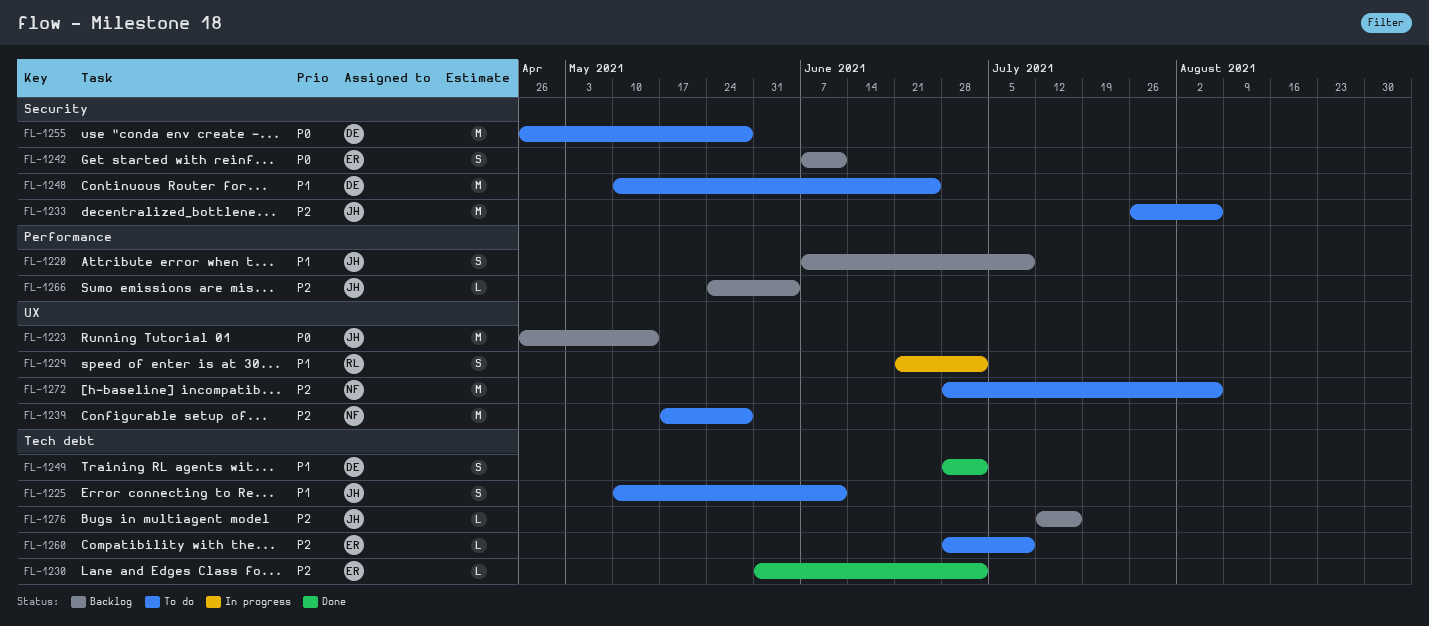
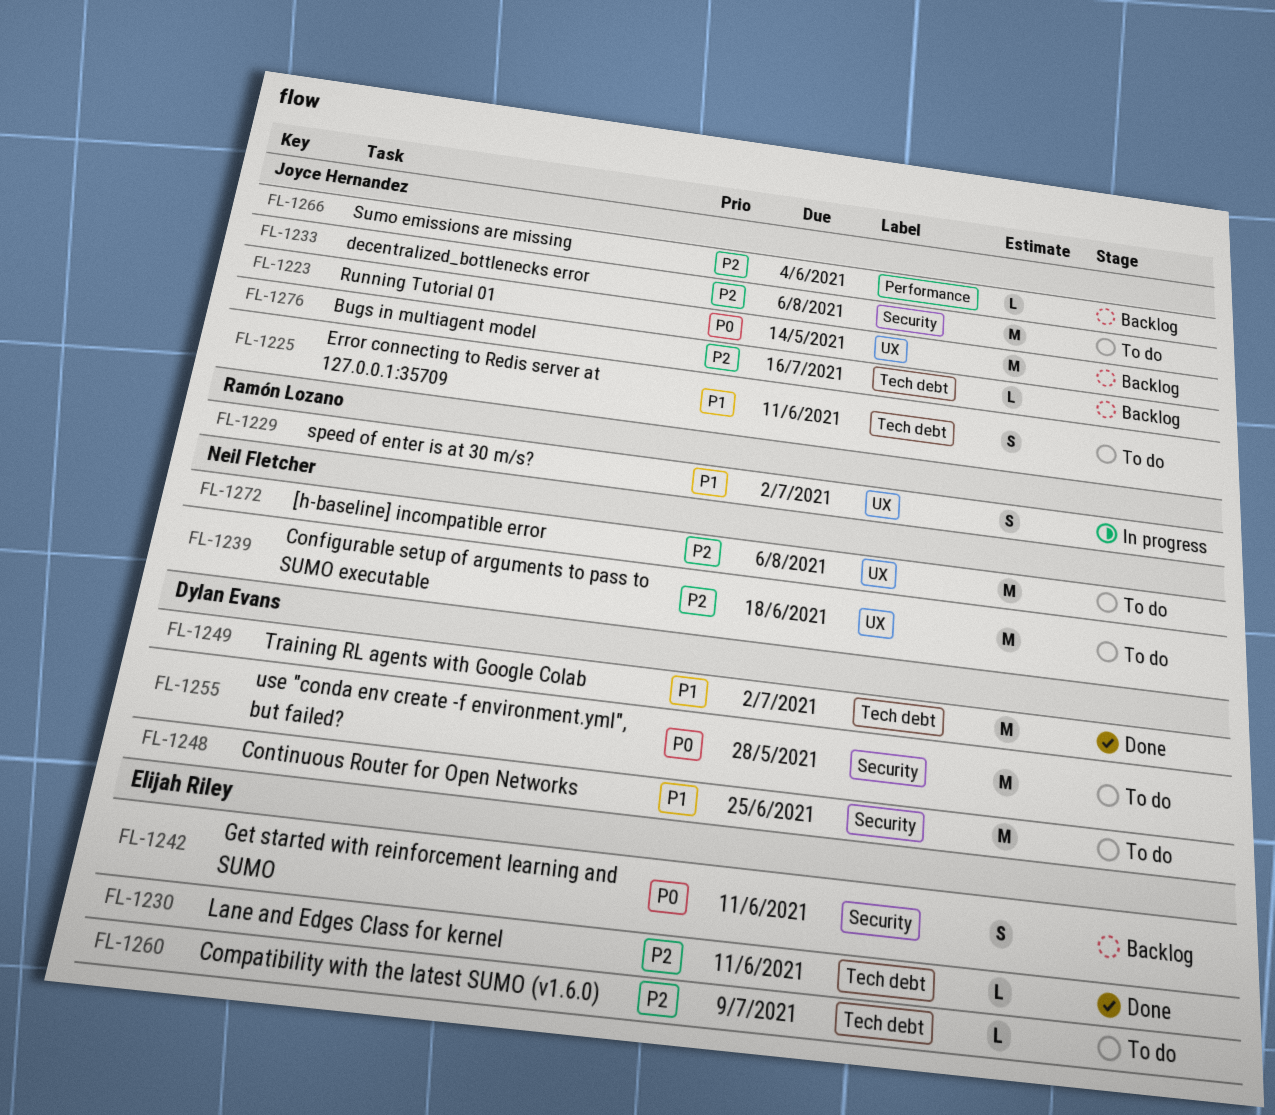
FL-1220: present -> none
FL-1230, due: Jul 2 -> Jun 11
FL-1239, due: May 28 -> Jun 18
FL-1249, estimate: S -> M

